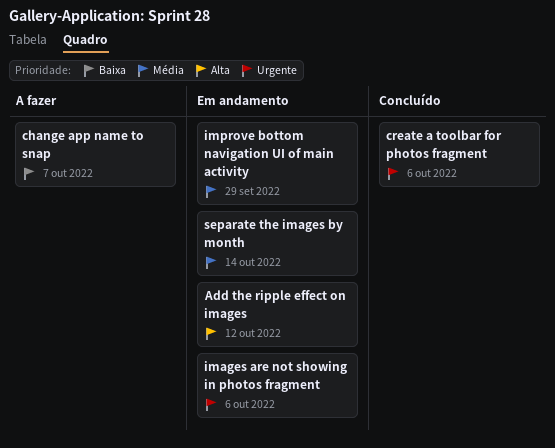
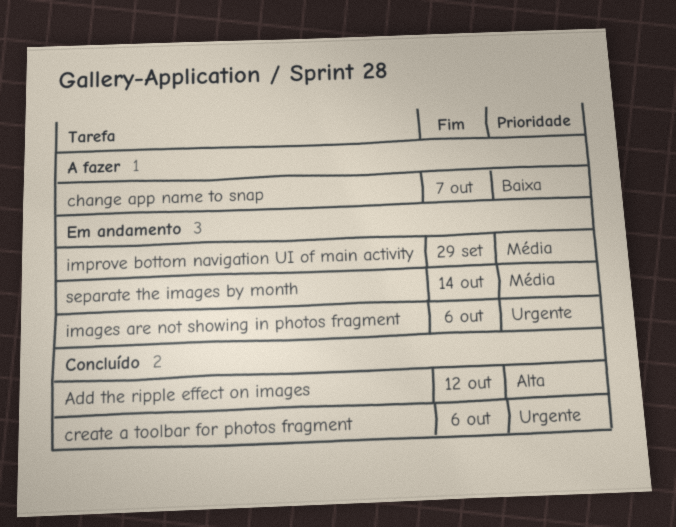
Add the ripple effect on images, status: Em andamento -> Concluído

